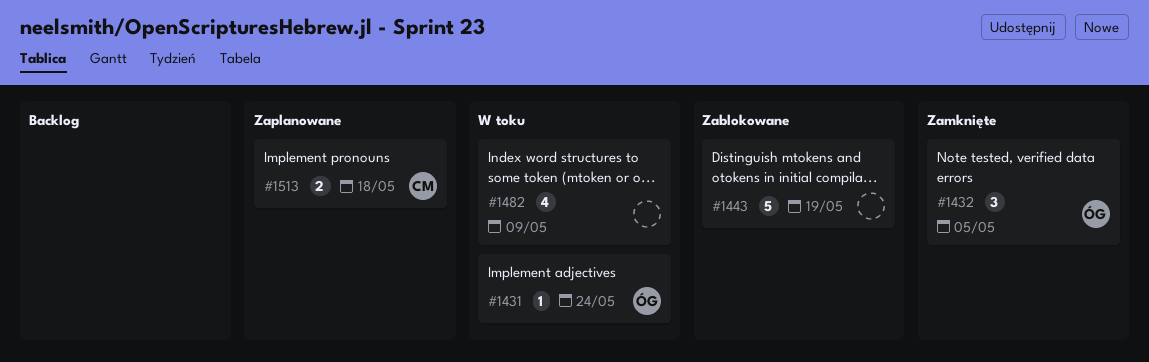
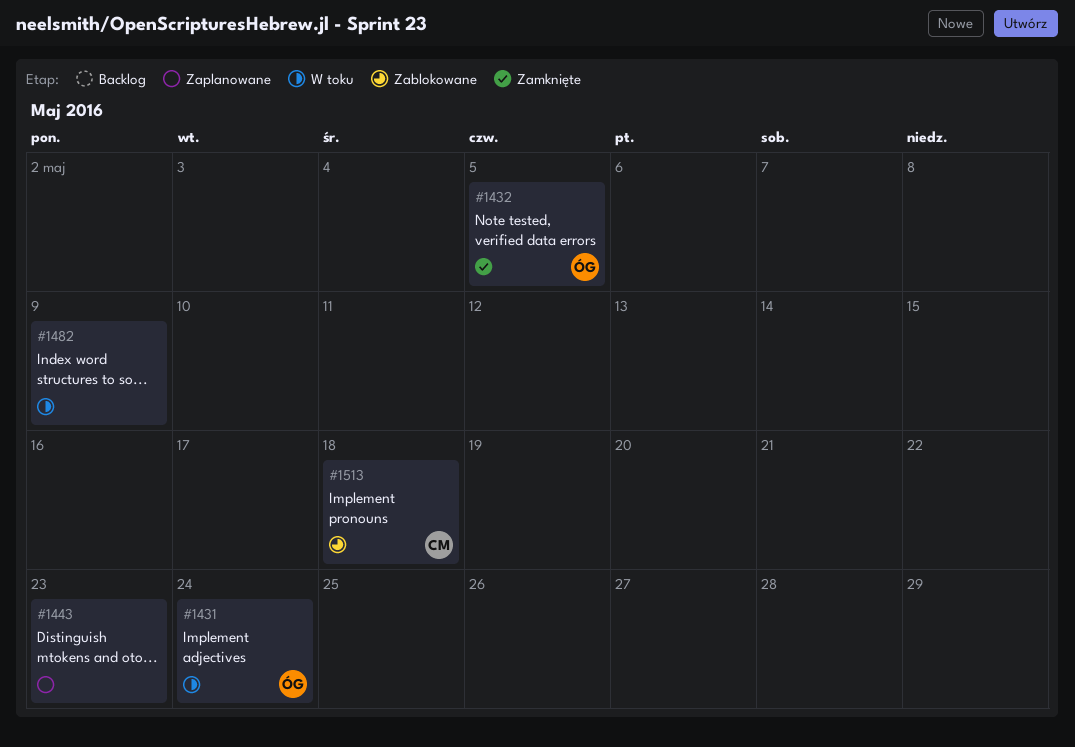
#1443, status: Zablokowane -> Zaplanowane
#1443, due: May 19 -> May 23
#1513, status: Zaplanowane -> Zablokowane

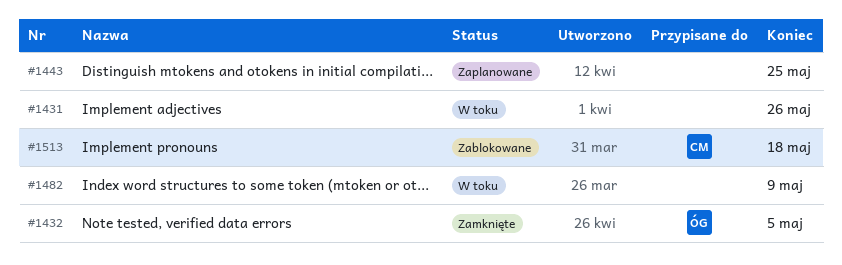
#1431, owner: ÓG -> none
#1431, due: May 24 -> May 26
#1443, due: May 23 -> May 25

